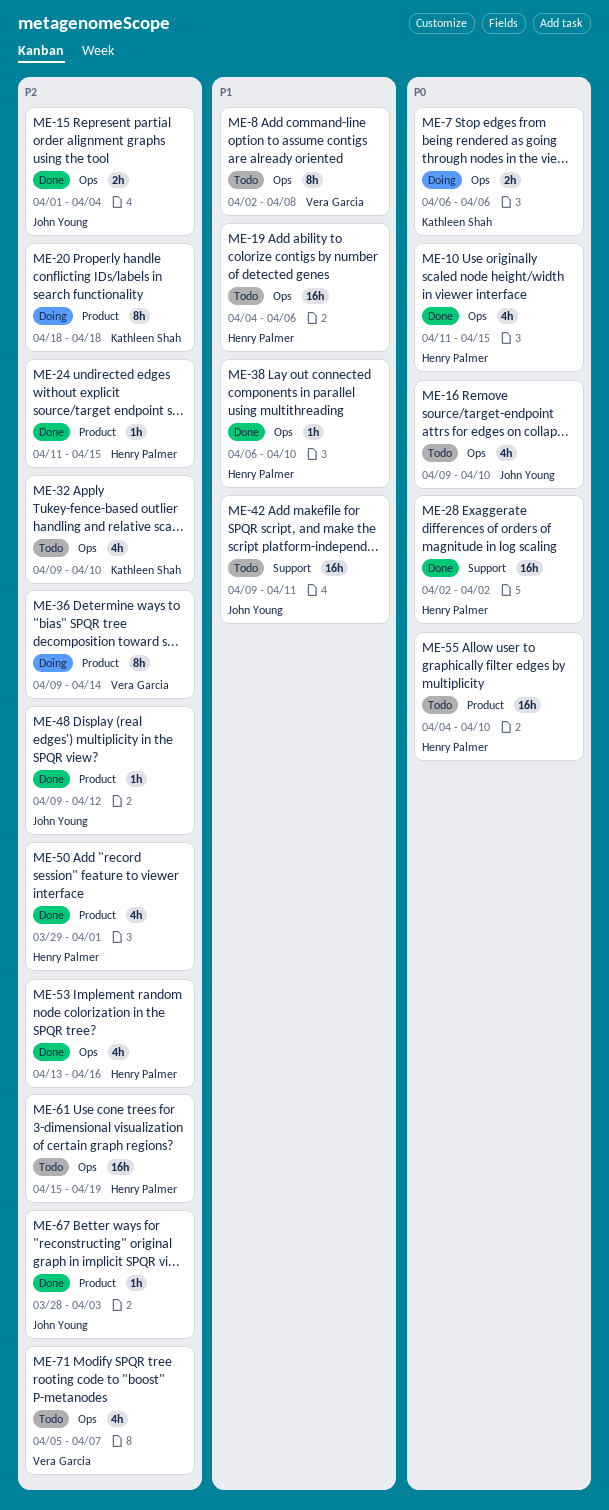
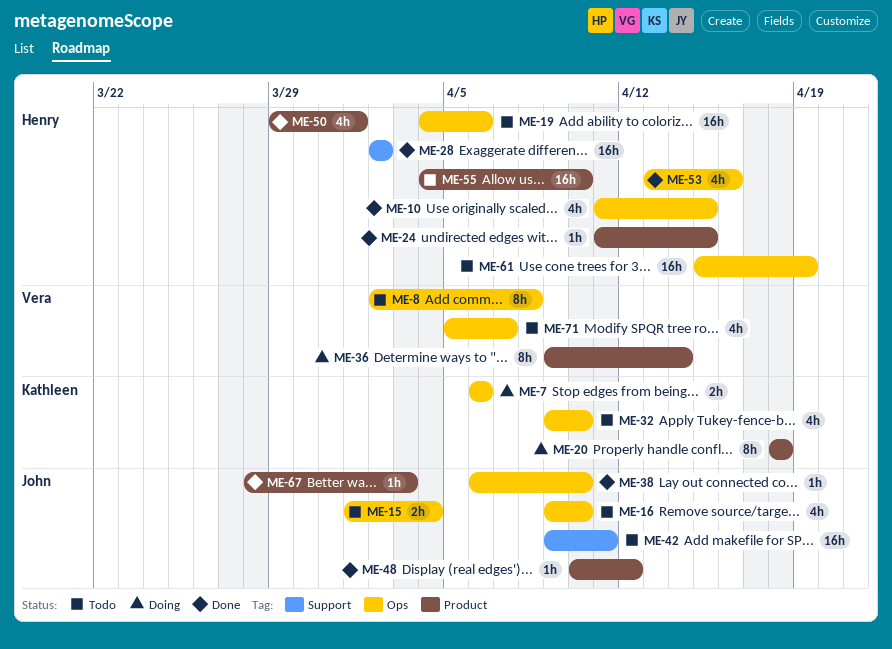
ME-15, status: Done -> Todo
ME-38, owner: Henry Palmer -> John Young
ME-48, start: Apr 9 -> Apr 10

